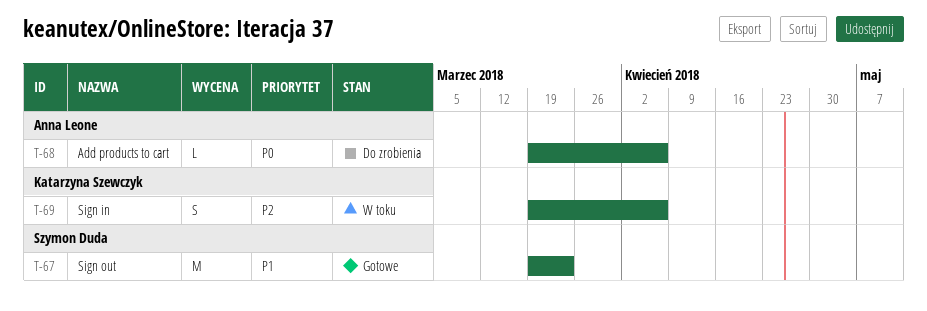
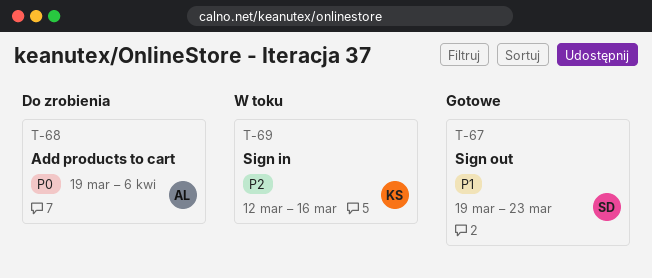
T-69, start: Mar 19 -> Mar 12
T-69, due: Apr 6 -> Mar 16

